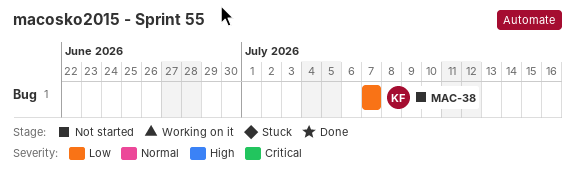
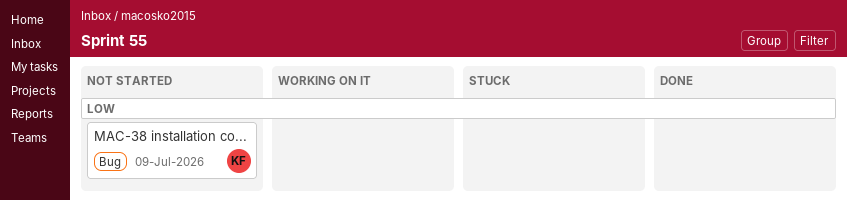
MAC-38, due: Jul 7 -> Jul 9

